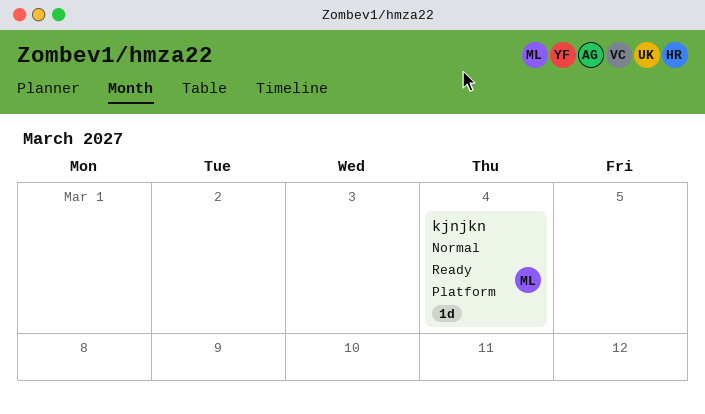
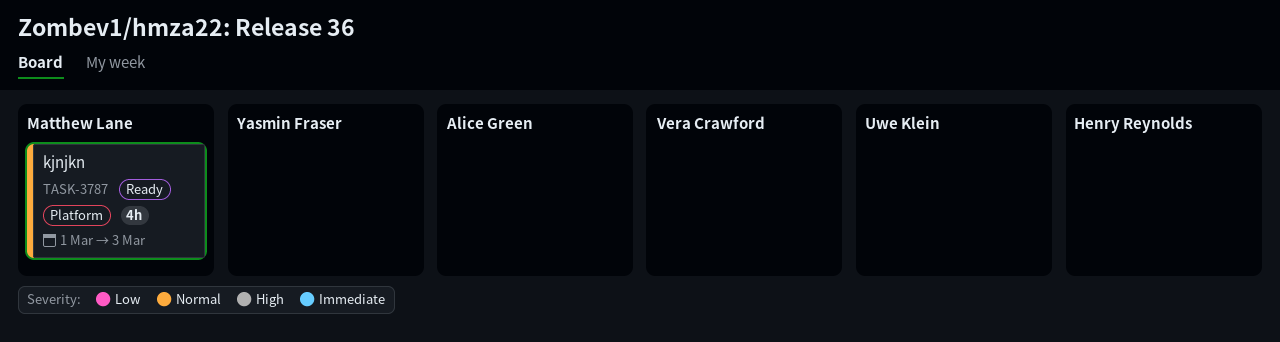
kjnjkn, estimate: 1d -> 4h
kjnjkn, due: Mar 4 -> Mar 3

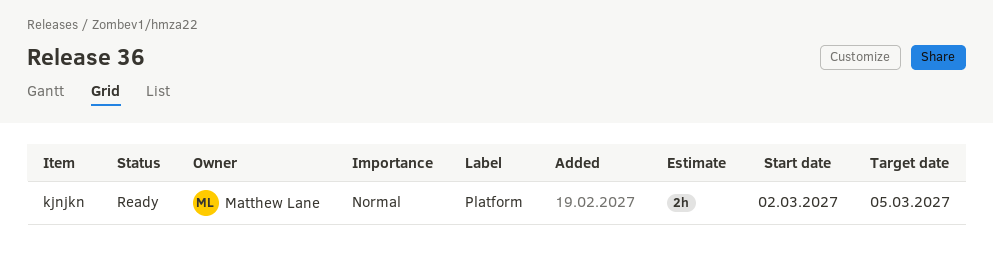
kjnjkn, estimate: 4h -> 2h
kjnjkn, start: Mar 1 -> Mar 2
kjnjkn, due: Mar 3 -> Mar 5

